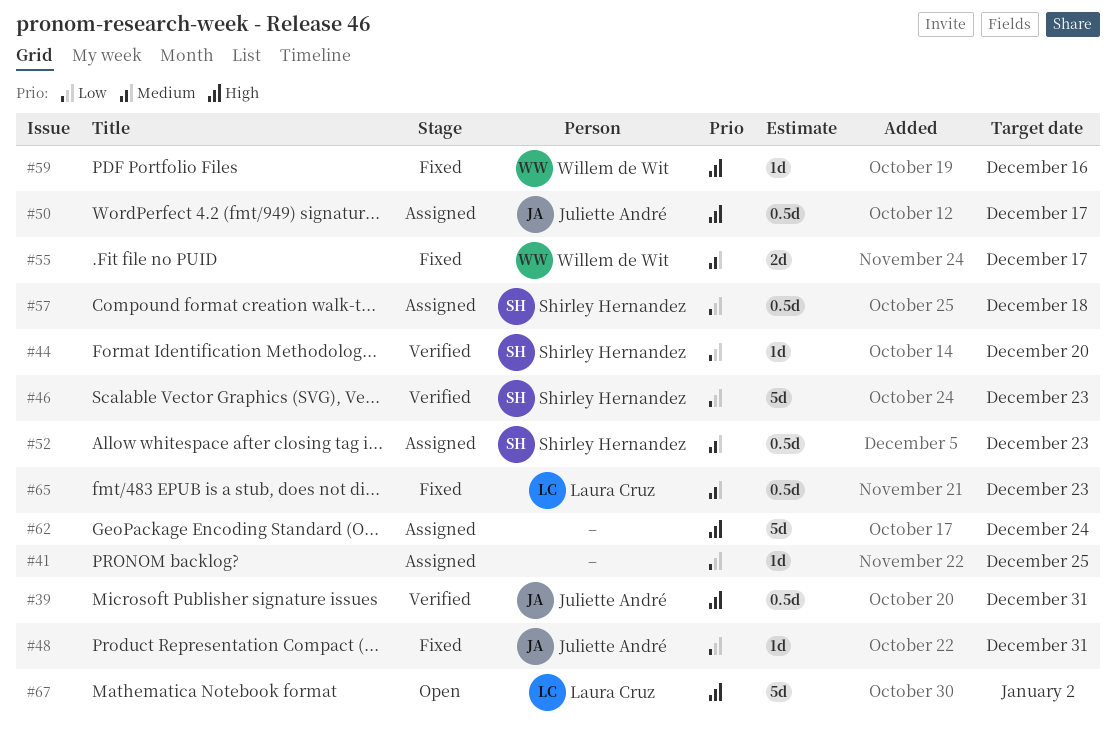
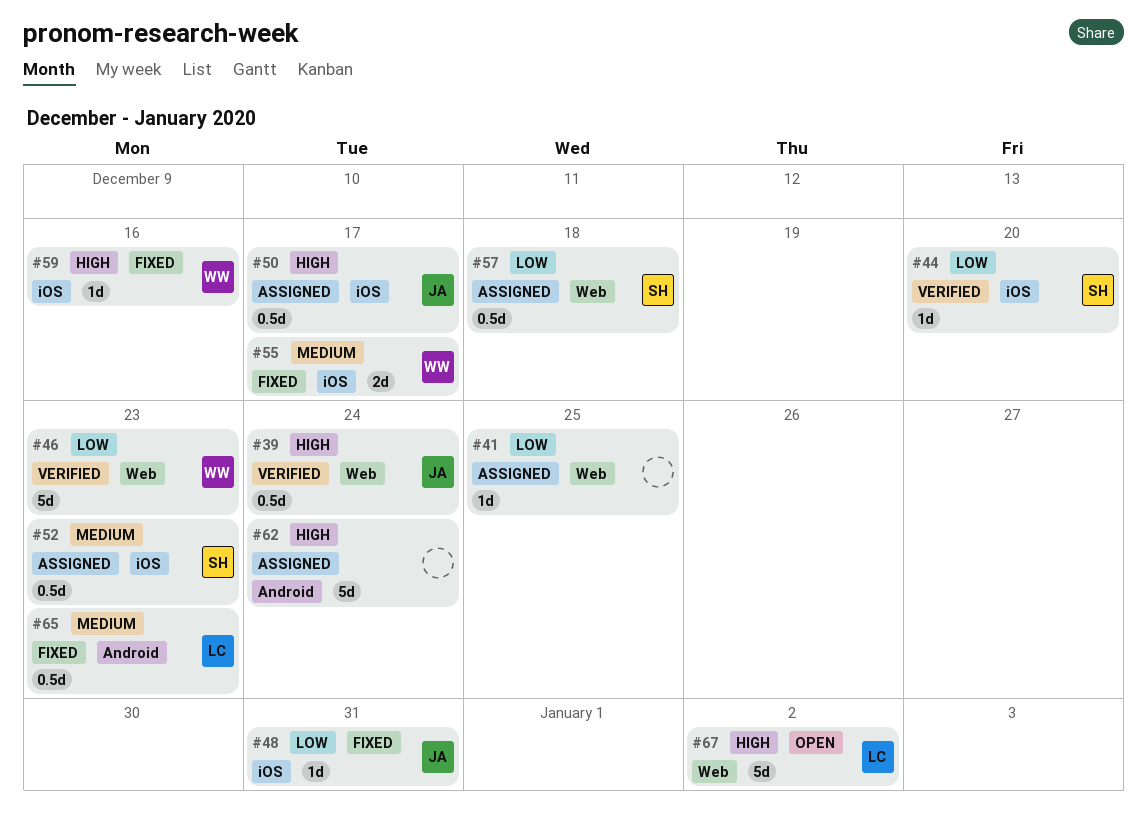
#39, due: Dec 31 -> Dec 24
#46, owner: Shirley Hernandez -> Willem de Wit

